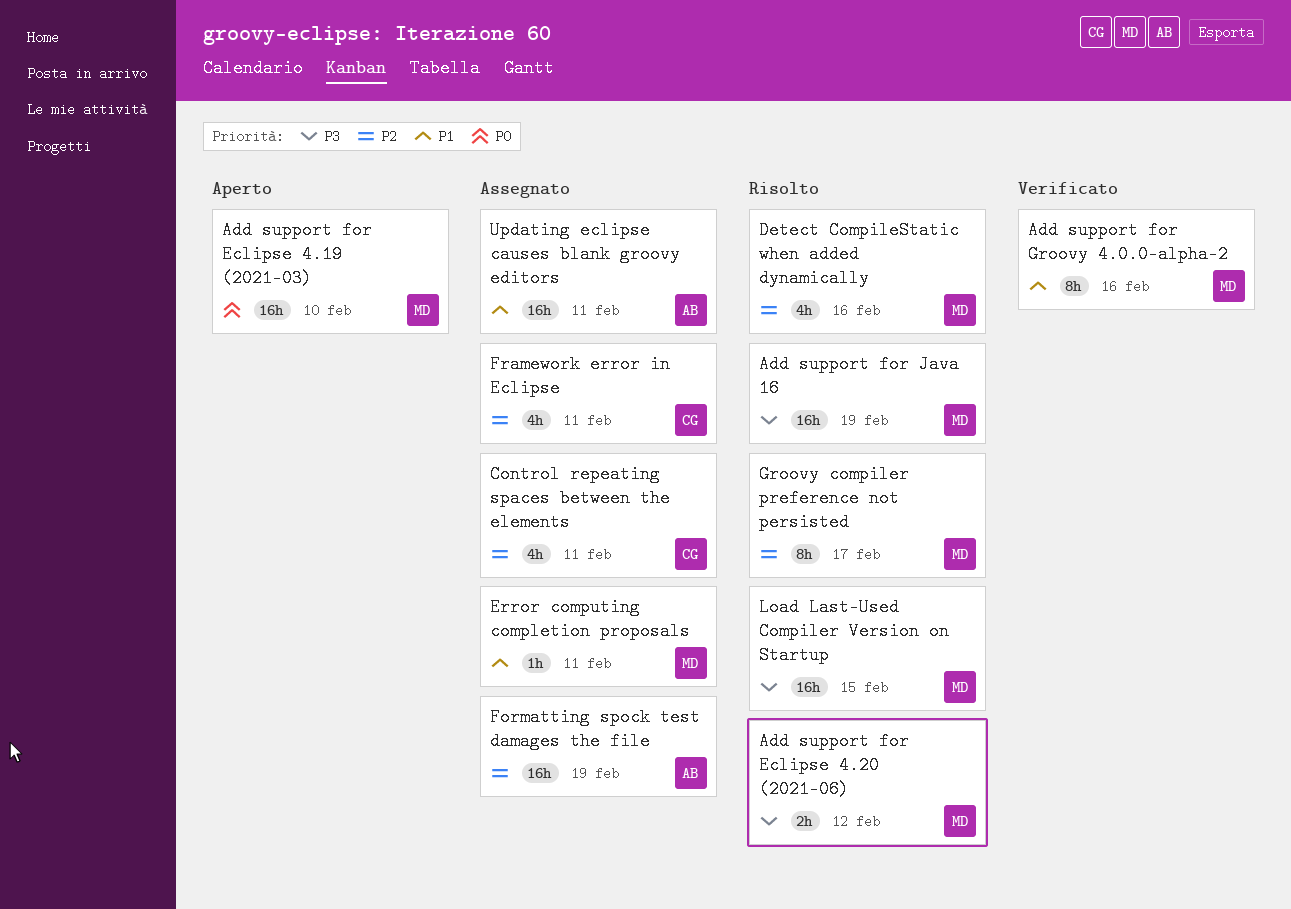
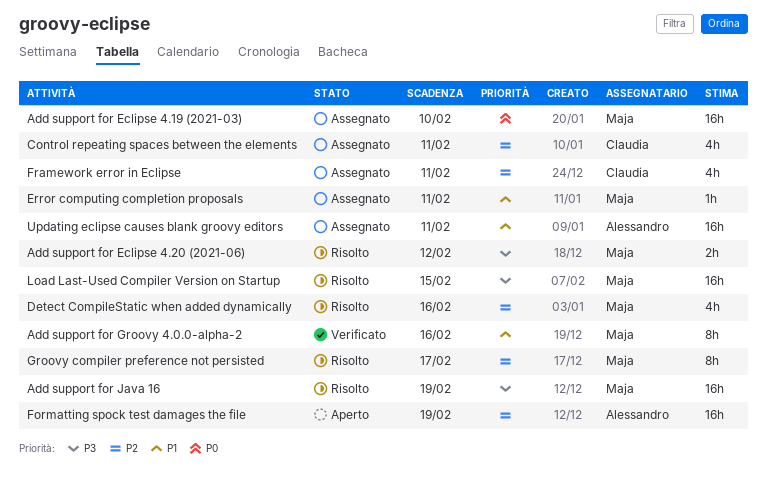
Add support for Eclipse 4.19 (2021-03), status: Aperto -> Assegnato
Formatting spock test damages the file, status: Assegnato -> Aperto

